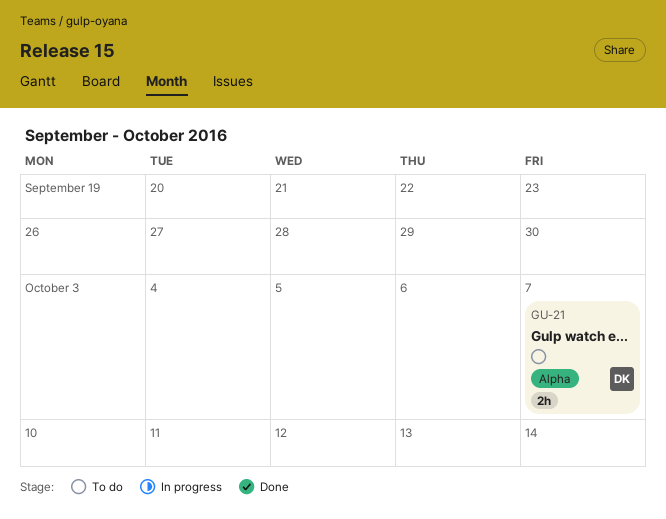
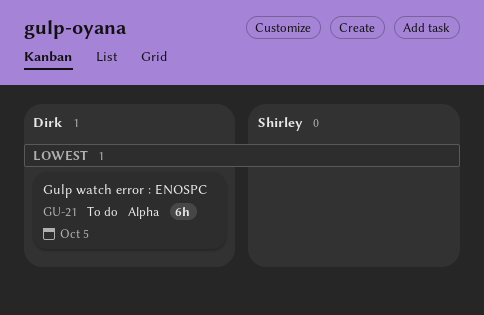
GU-21, estimate: 2h -> 6h
GU-21, due: Oct 7 -> Oct 5

